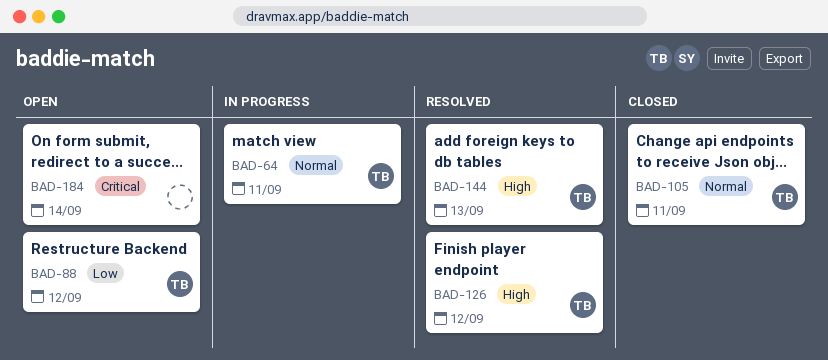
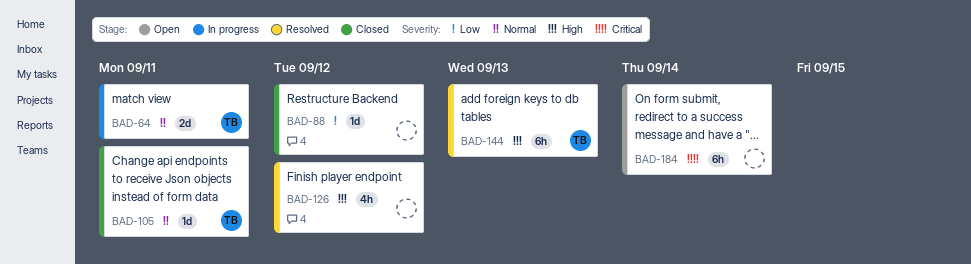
BAD-88, status: Open -> Closed
BAD-88, owner: TB -> none
BAD-126, owner: TB -> none

